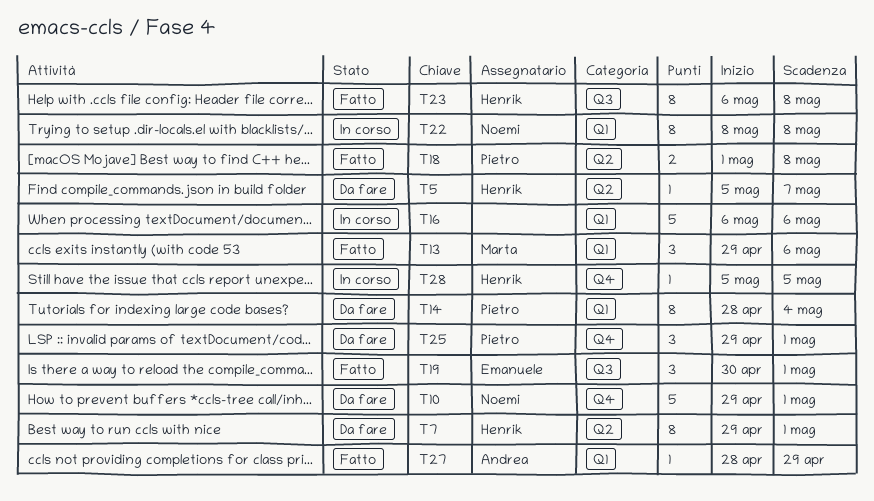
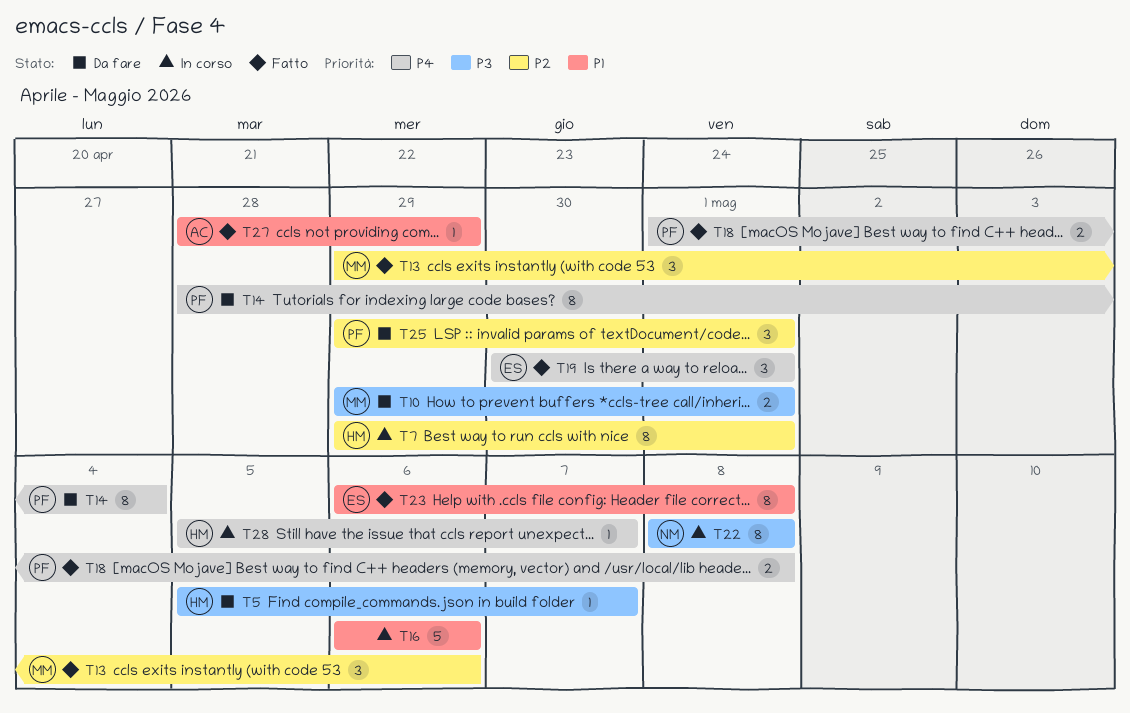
T7, status: Da fare -> In corso
T10, owner: Noemi -> Marta
T10, estimate: 5 -> 2
T23, owner: Henrik -> Emanuele
T28, due: May 5 -> May 7

